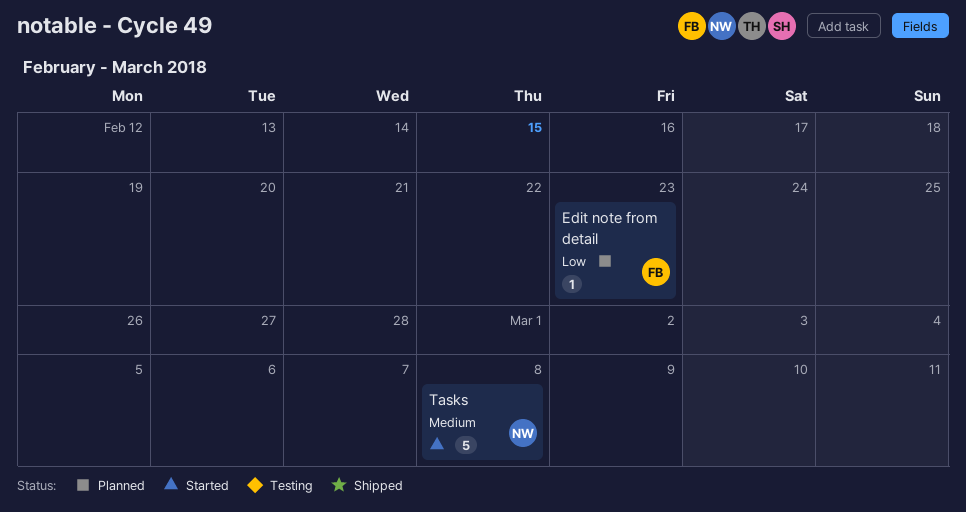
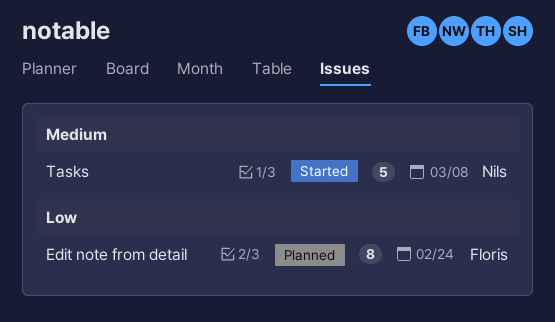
Edit note from detail, estimate: 1 -> 8
Edit note from detail, due: Feb 23 -> Feb 24

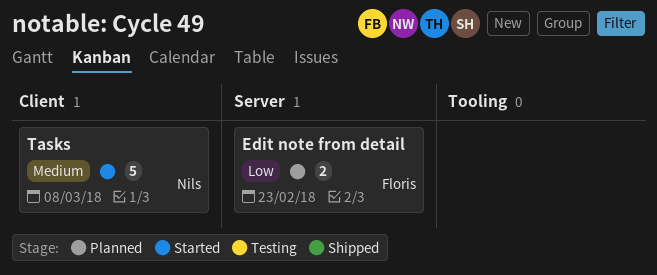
Edit note from detail, estimate: 8 -> 2
Edit note from detail, due: Feb 24 -> Feb 23

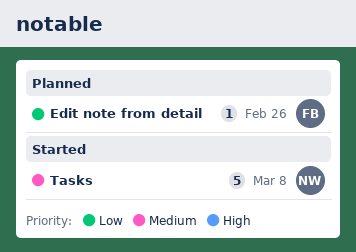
Edit note from detail, estimate: 2 -> 1
Edit note from detail, due: Feb 23 -> Feb 26

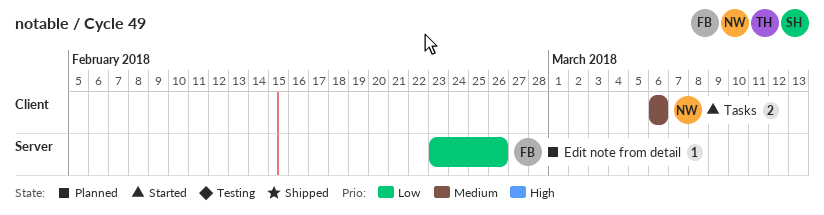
Tasks, estimate: 5 -> 2
Tasks, due: Mar 8 -> Mar 6

